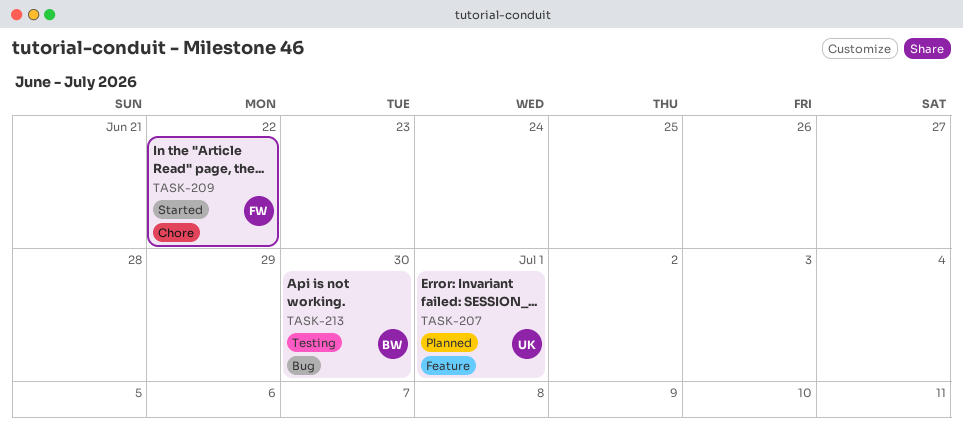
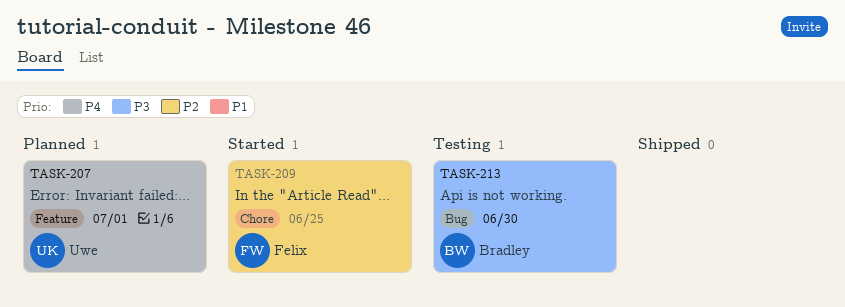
TASK-209, due: Jun 22 -> Jun 25

